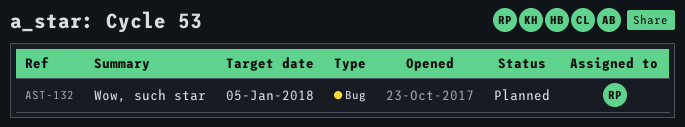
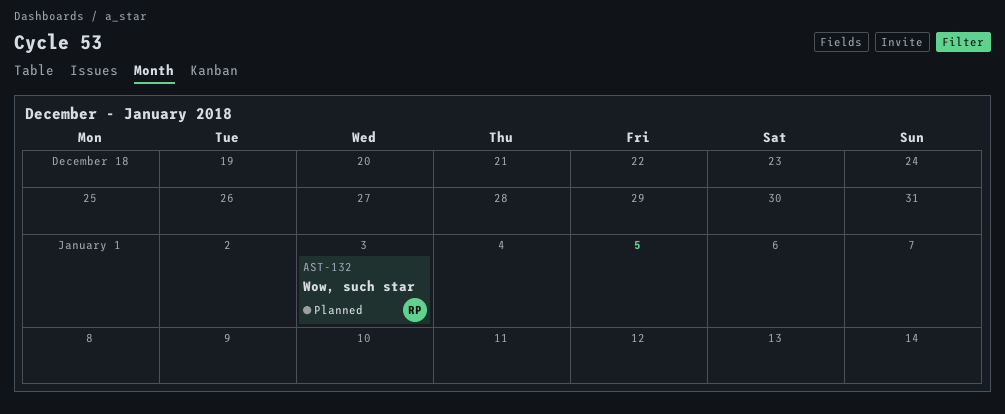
AST-132, due: Jan 5 -> Jan 3

